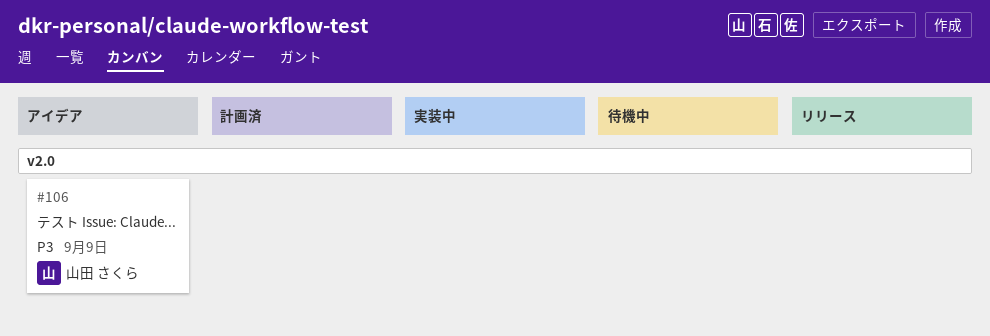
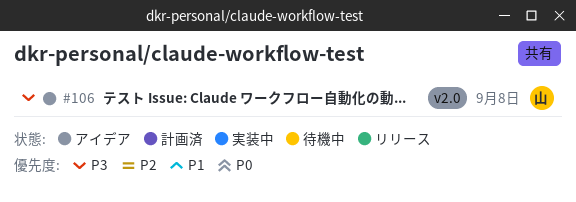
#106, due: Sep 9 -> Sep 8

